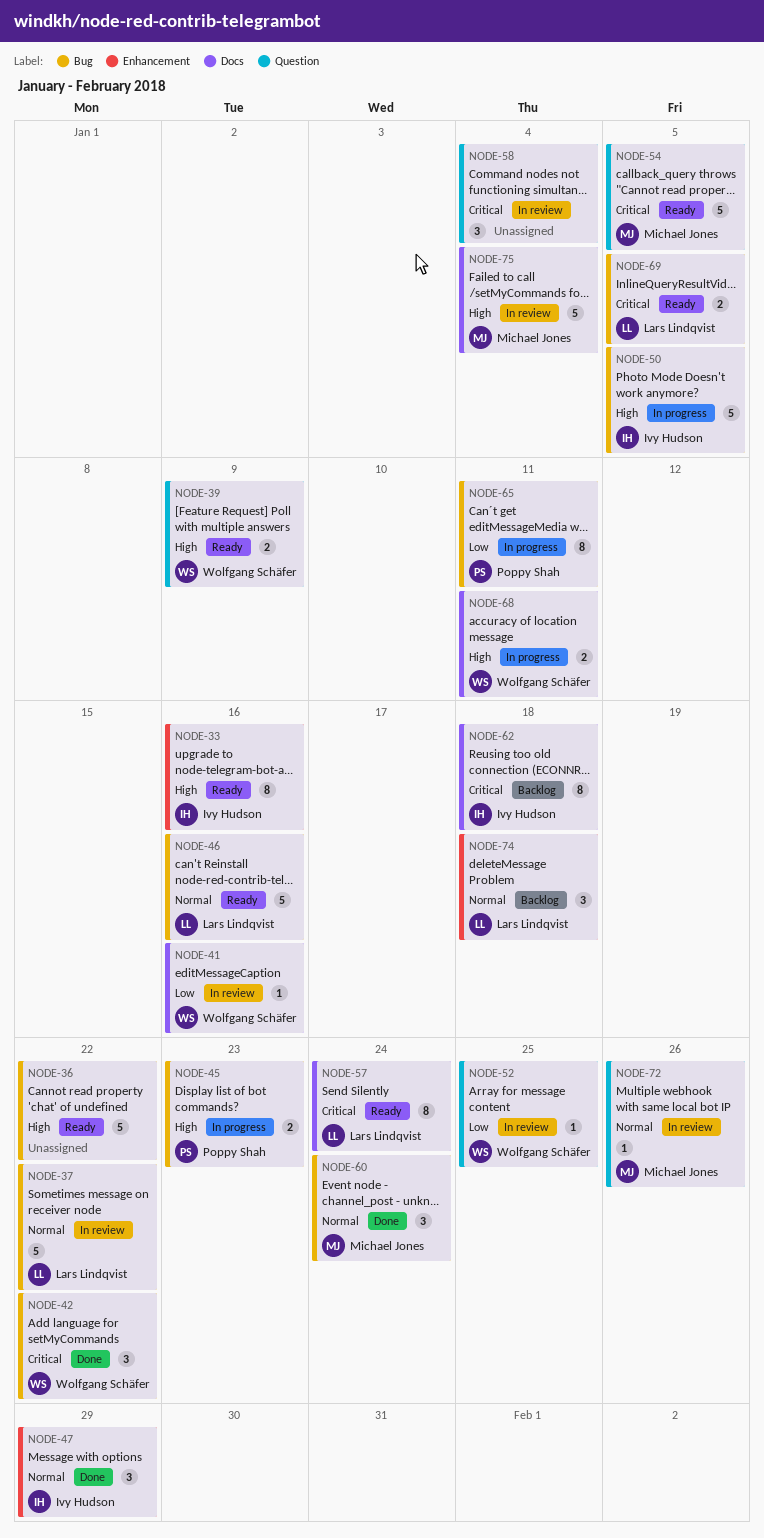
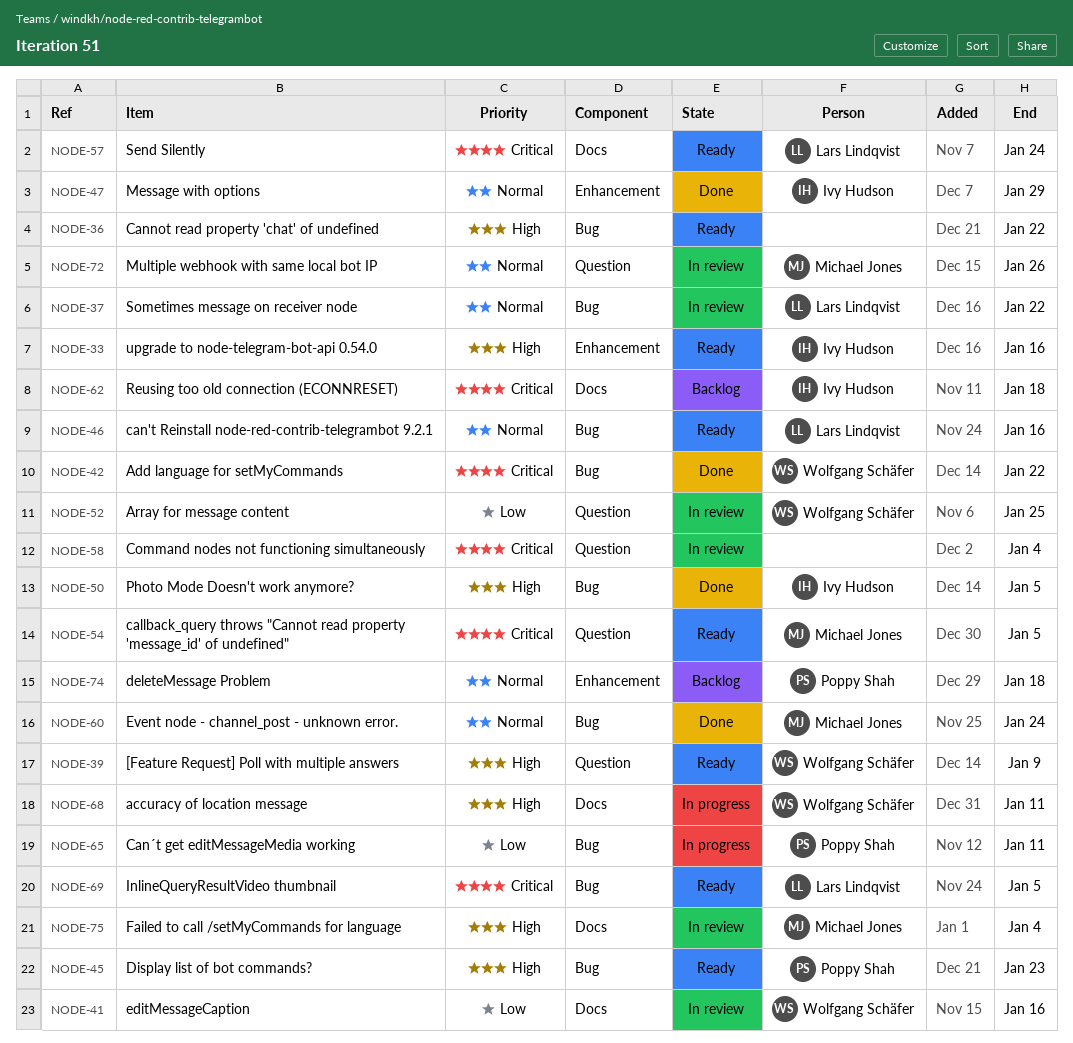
NODE-45, status: In progress -> Ready
NODE-50, status: In progress -> Done
NODE-74, owner: Lars Lindqvist -> Poppy Shah

